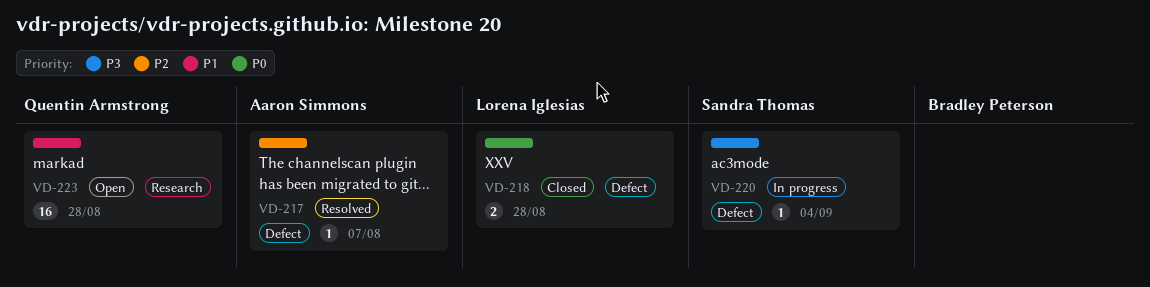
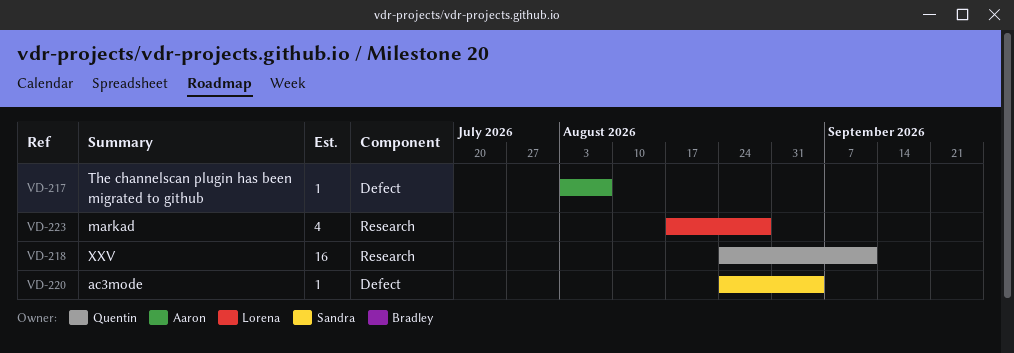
VD-218, owner: Lorena Iglesias -> Quentin Armstrong
VD-218, label: Defect -> Research
VD-218, estimate: 2 -> 16
VD-218, due: Aug 28 -> Sep 11
VD-223, owner: Quentin Armstrong -> Lorena Iglesias
VD-223, estimate: 16 -> 4

